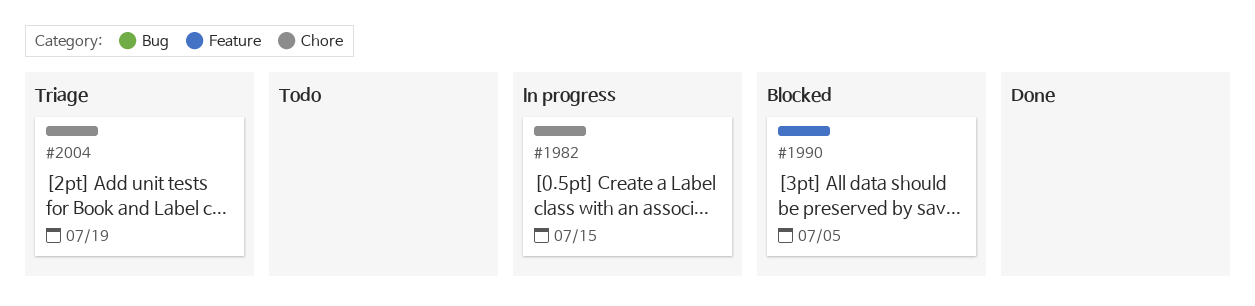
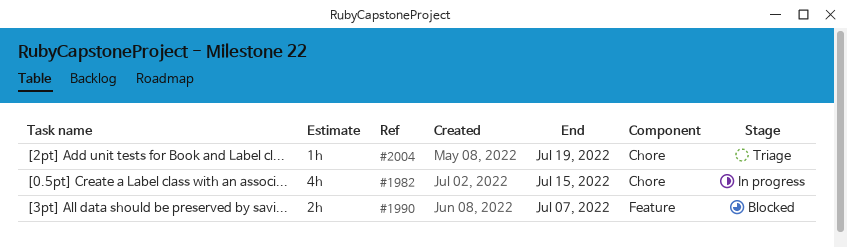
#1990, due: Jul 5 -> Jul 7

